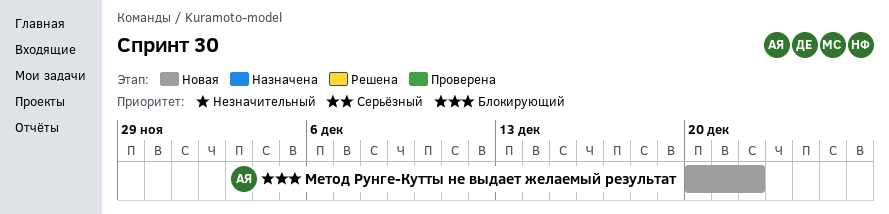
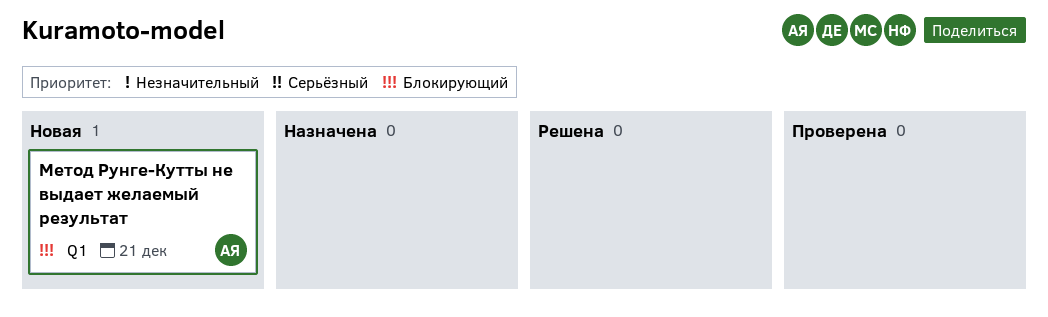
Метод Рунге-Кутты не выдает желаемый результат, due: Dec 22 -> Dec 21

